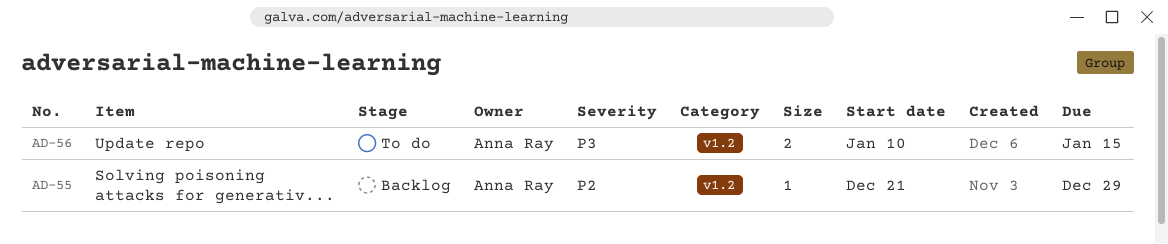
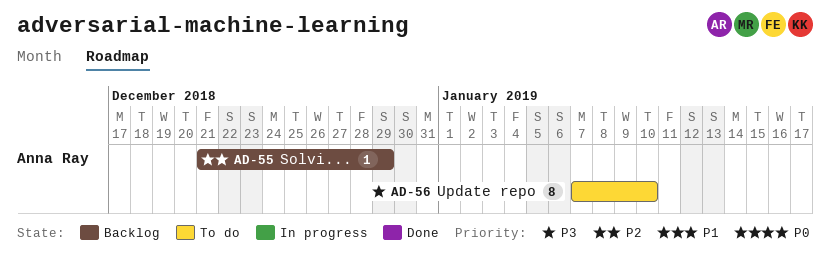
AD-56, estimate: 2 -> 8
AD-56, start: Jan 10 -> Jan 7
AD-56, due: Jan 15 -> Jan 10

